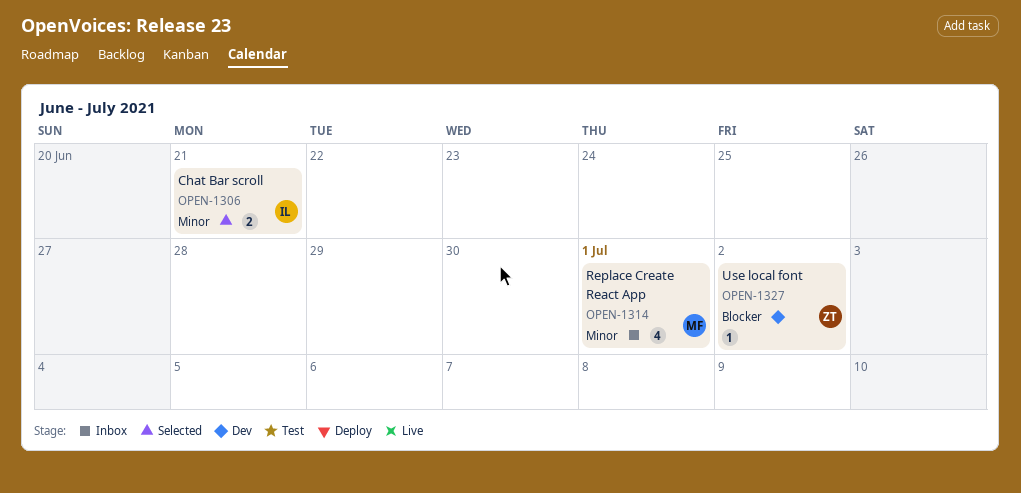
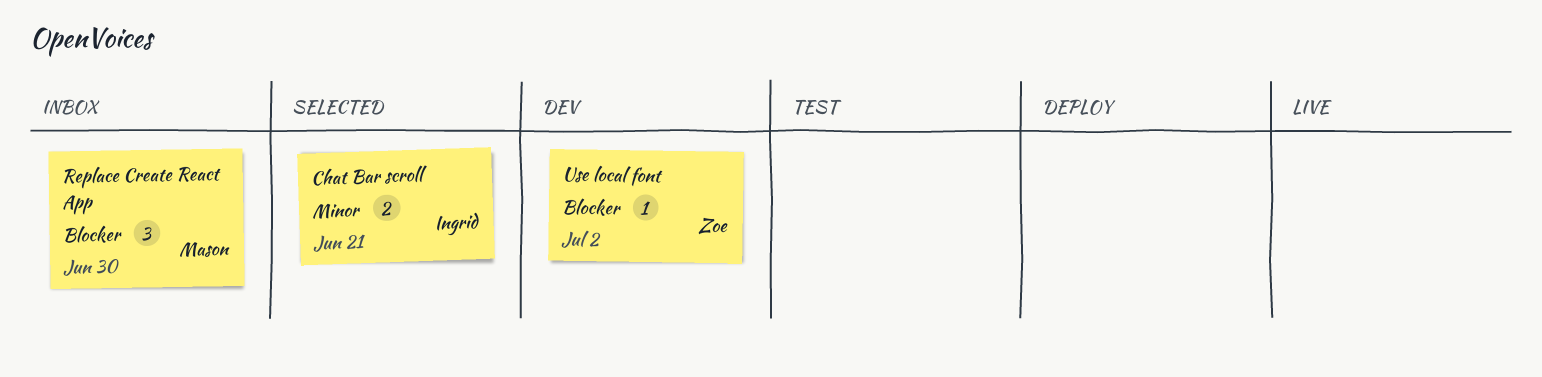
Replace Create React App, priority: Minor -> Blocker
Replace Create React App, estimate: 4 -> 3
Replace Create React App, due: Jul 1 -> Jun 30

